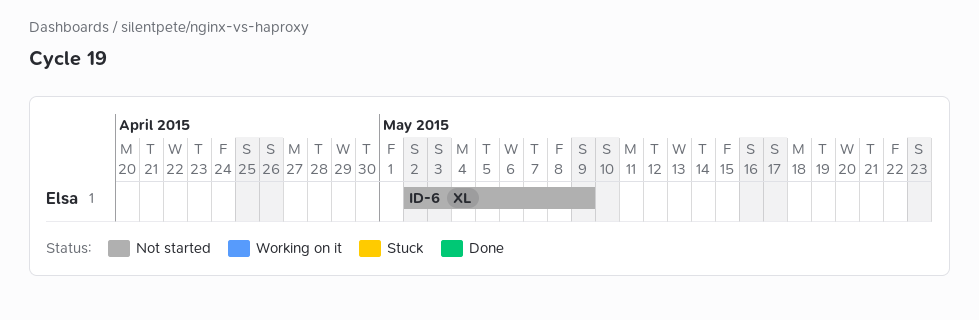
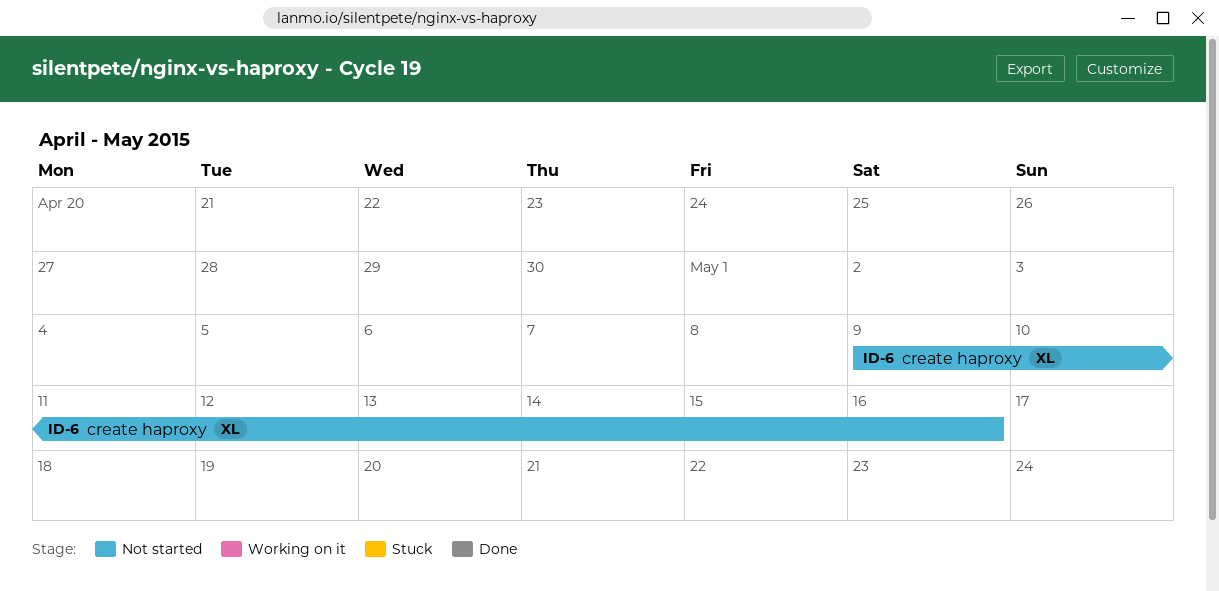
ID-6, start: May 2 -> May 9
ID-6, due: May 9 -> May 16

